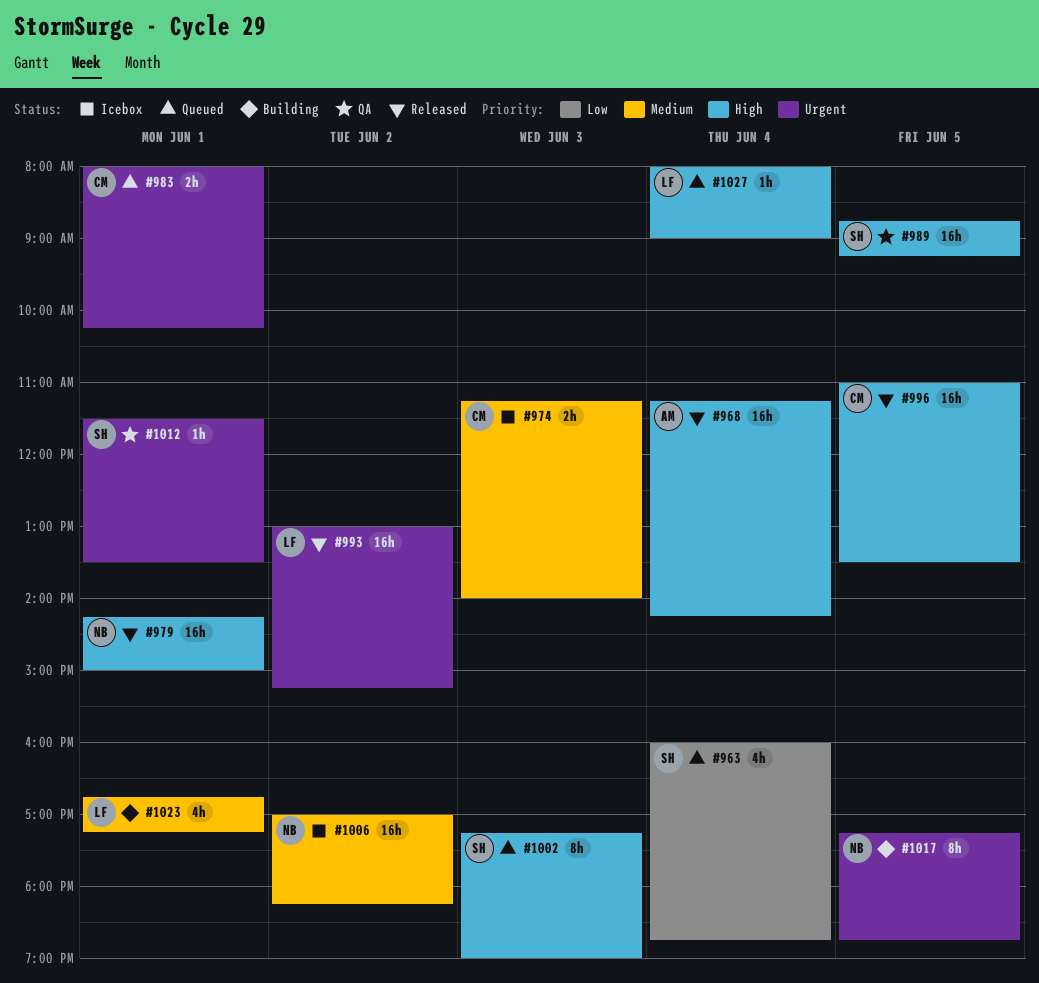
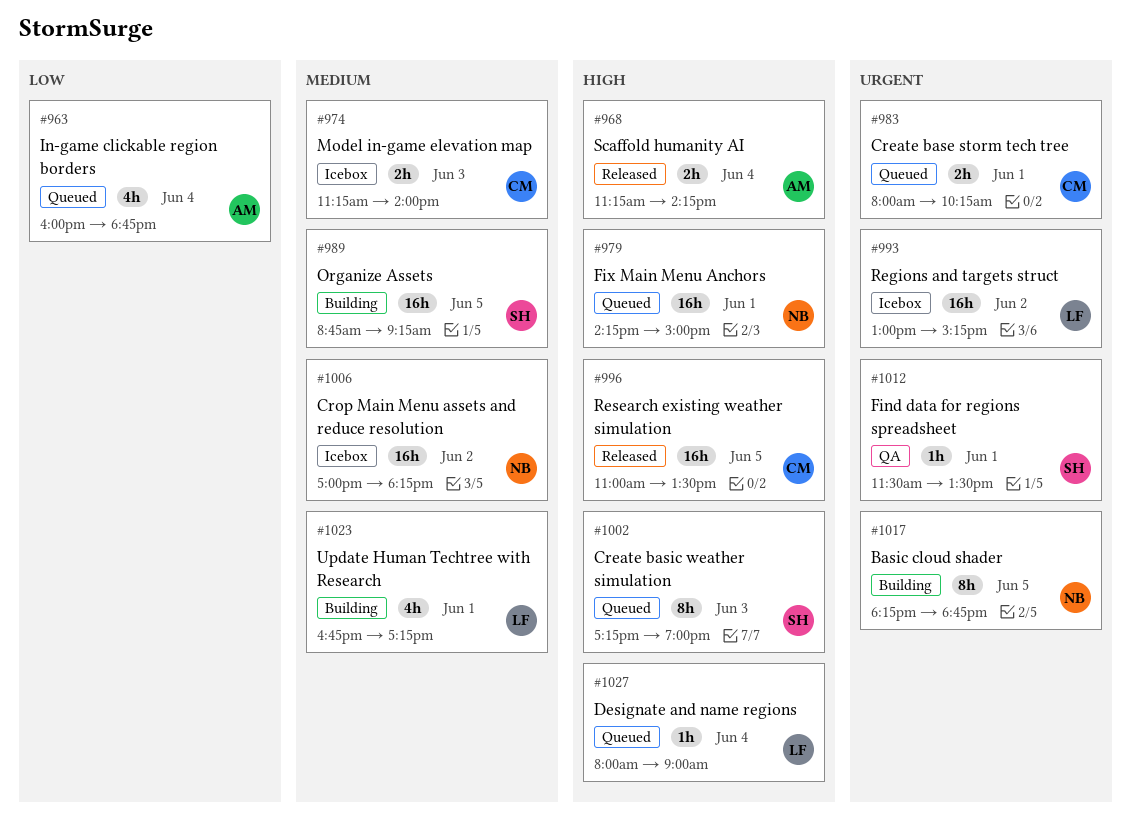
#963, owner: SH -> AM
#968, estimate: 16h -> 2h
#979, status: Released -> Queued
#989, status: QA -> Building
#989, priority: High -> Medium
#993, status: Released -> Icebox
#1017, begins: 17:15 -> 18:15

